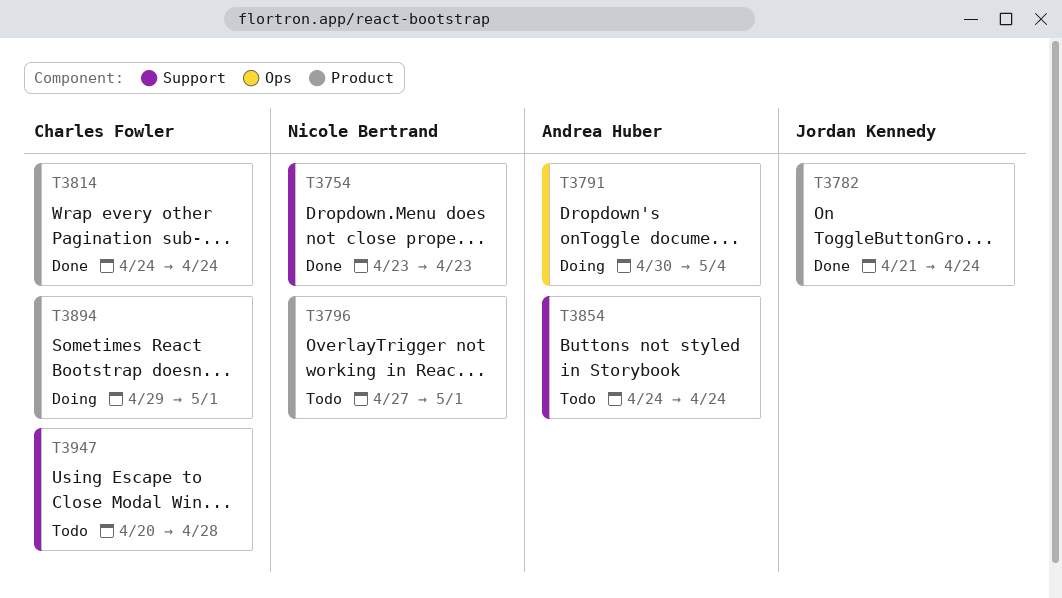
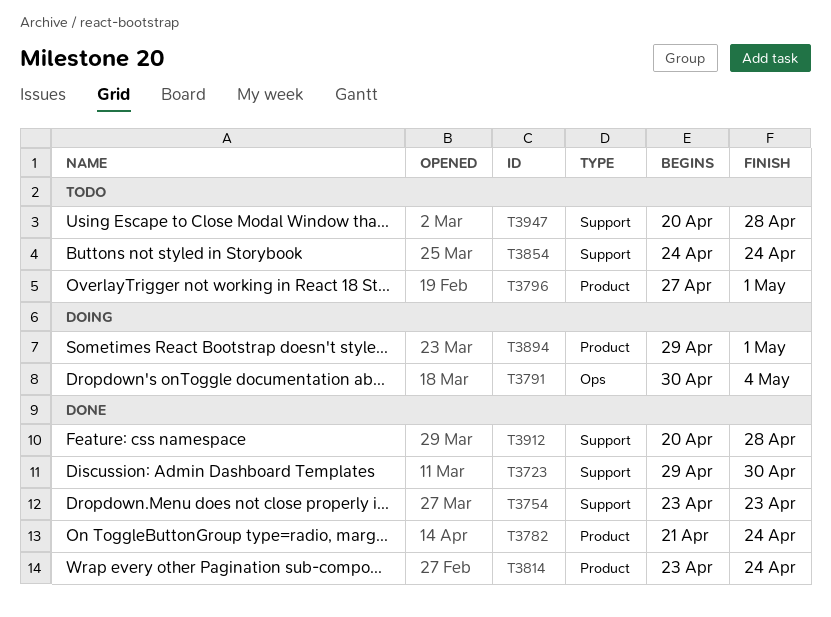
T3723: none -> present
T3814, start: Apr 24 -> Apr 23
T3912: none -> present

